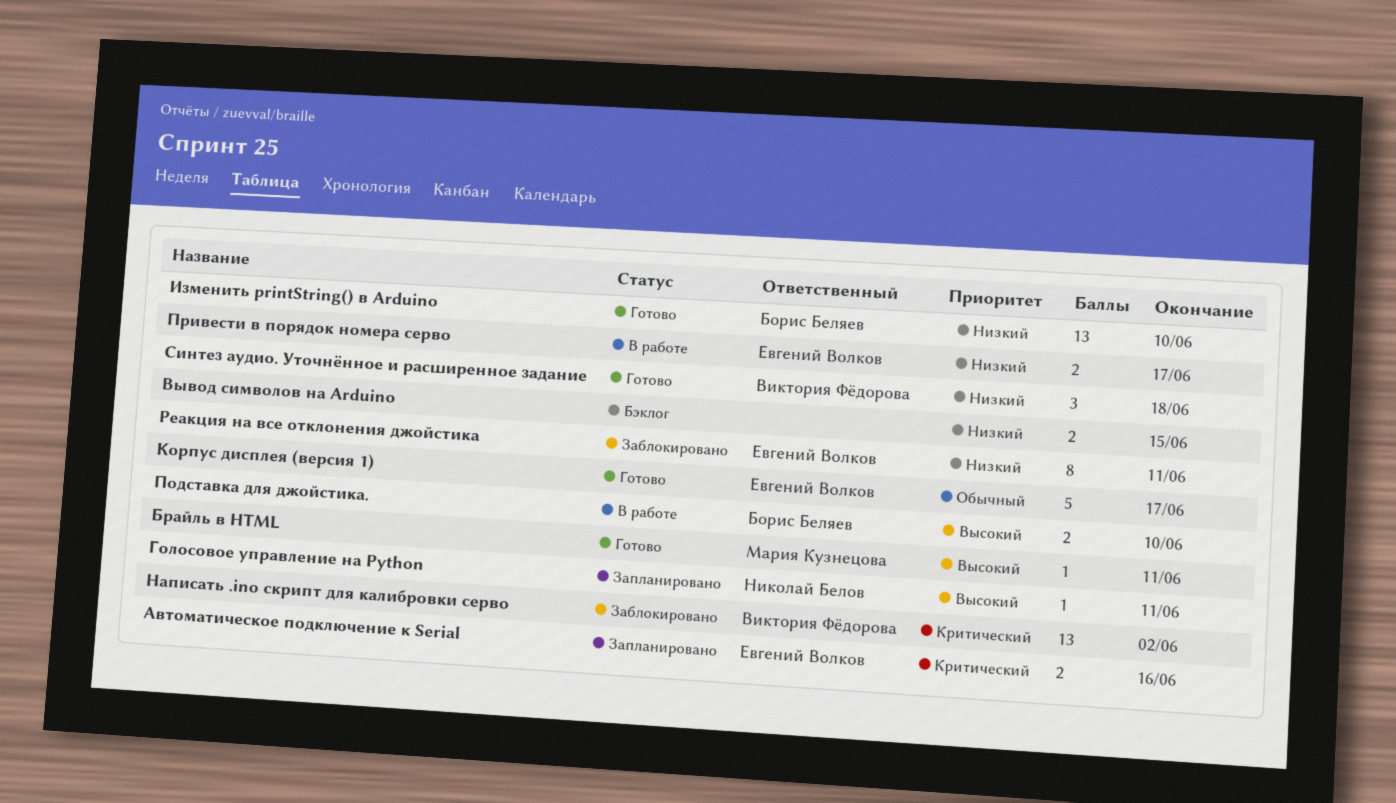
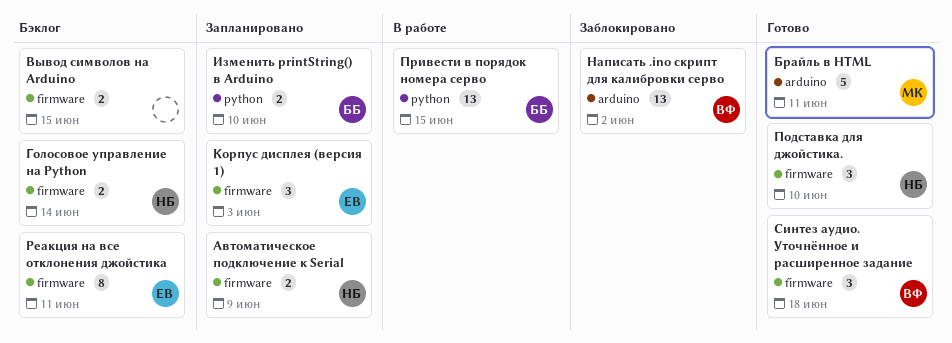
Автоматическое подключение к Serial, owner: Евгений Волков -> Николай Белов
Автоматическое подключение к Serial, due: Jun 16 -> Jun 9
Брайль в HTML, estimate: 1 -> 5
Голосовое управление на Python, status: Запланировано -> Бэклог
Голосовое управление на Python, estimate: 1 -> 2
Голосовое управление на Python, due: Jun 11 -> Jun 14
Изменить printString() в Arduino, status: Готово -> Запланировано
Изменить printString() в Arduino, estimate: 13 -> 2
Корпус дисплея (версия 1), status: Готово -> Запланировано
Корпус дисплея (версия 1), estimate: 5 -> 3
Корпус дисплея (версия 1), due: Jun 17 -> Jun 3
Подставка для джойстика., status: В работе -> Готово
Подставка для джойстика., owner: Борис Беляев -> Николай Белов
Подставка для джойстика., estimate: 2 -> 3
Привести в порядок номера серво, owner: Евгений Волков -> Борис Беляев
Привести в порядок номера серво, estimate: 2 -> 13
Привести в порядок номера серво, due: Jun 17 -> Jun 15
Реакция на все отклонения джойстика, status: Заблокировано -> Бэклог

